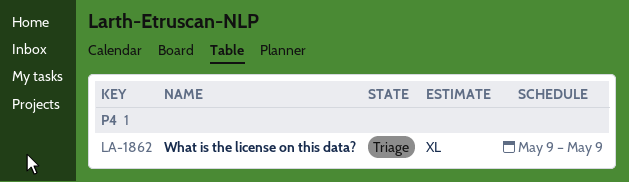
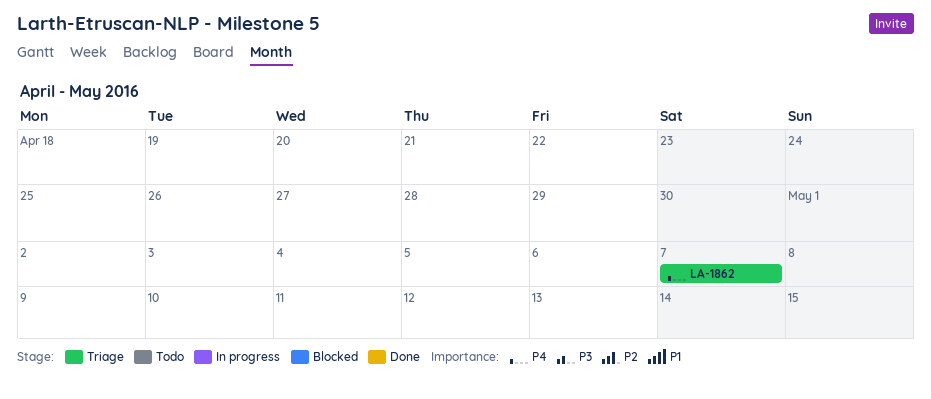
LA-1862, start: May 9 -> May 7
LA-1862, due: May 9 -> May 7

